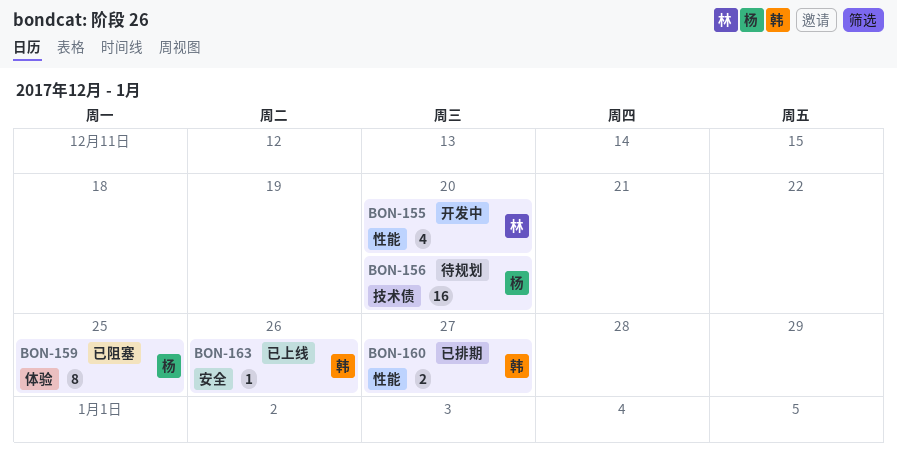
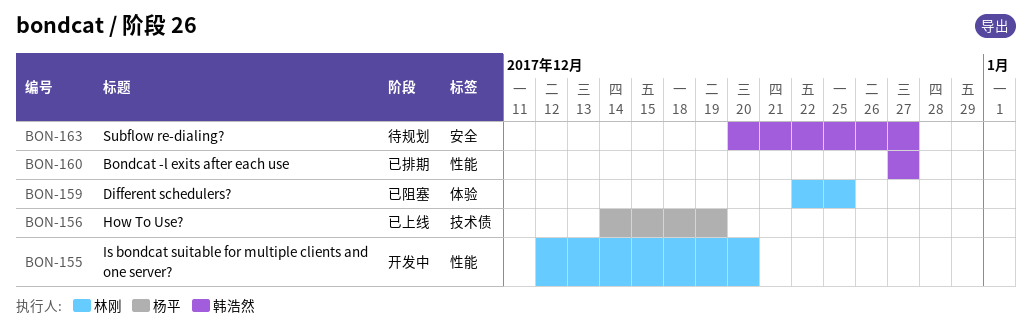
BON-156, status: 待规划 -> 已上线
BON-156, due: Dec 20 -> Dec 19
BON-159, owner: 杨平 -> 林刚
BON-163, status: 已上线 -> 待规划
BON-163, due: Dec 26 -> Dec 27

